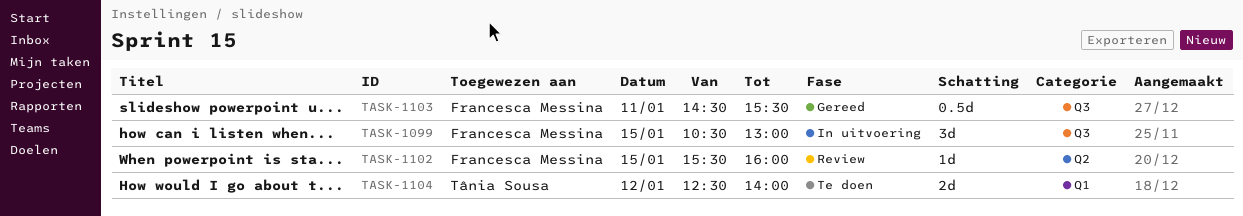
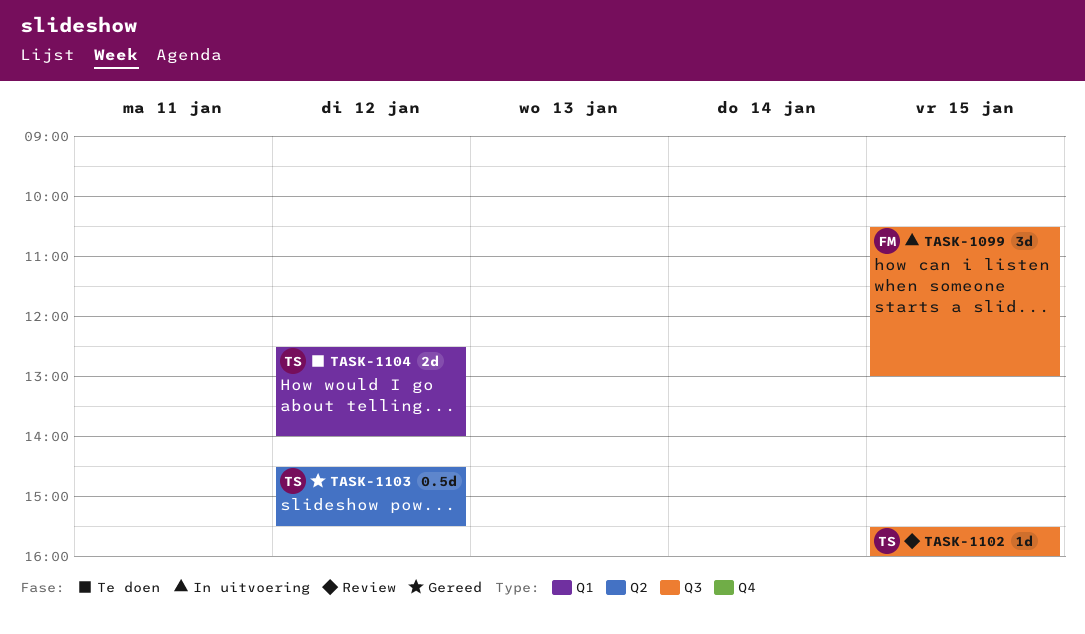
TASK-1102, owner: Francesca Messina -> Tânia Sousa
TASK-1102, label: Q2 -> Q3
TASK-1103, owner: Francesca Messina -> Tânia Sousa
TASK-1103, label: Q3 -> Q2
TASK-1103, day: Jan 11 -> Jan 12

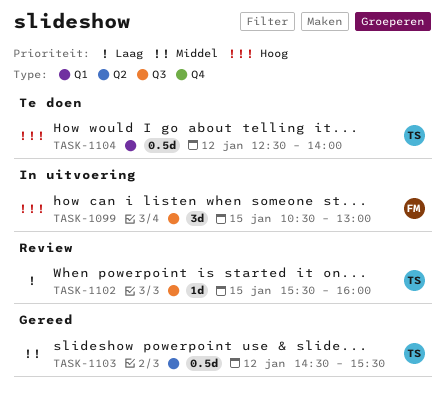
TASK-1104, estimate: 2d -> 0.5d

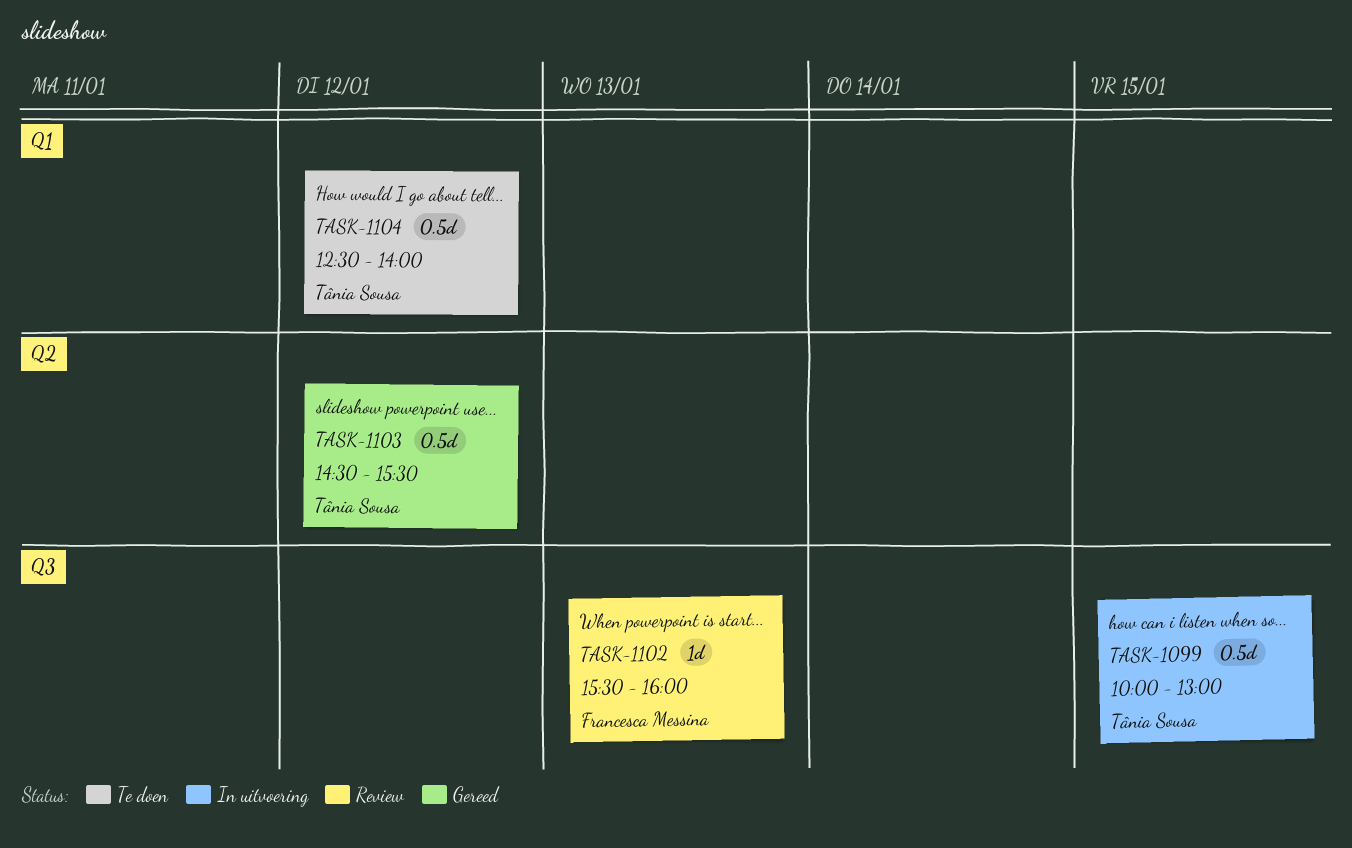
TASK-1099, owner: Francesca Messina -> Tânia Sousa
TASK-1099, estimate: 3d -> 0.5d
TASK-1099, begins: 10:30 -> 10:00
TASK-1102, owner: Tânia Sousa -> Francesca Messina
TASK-1102, day: Jan 15 -> Jan 13

